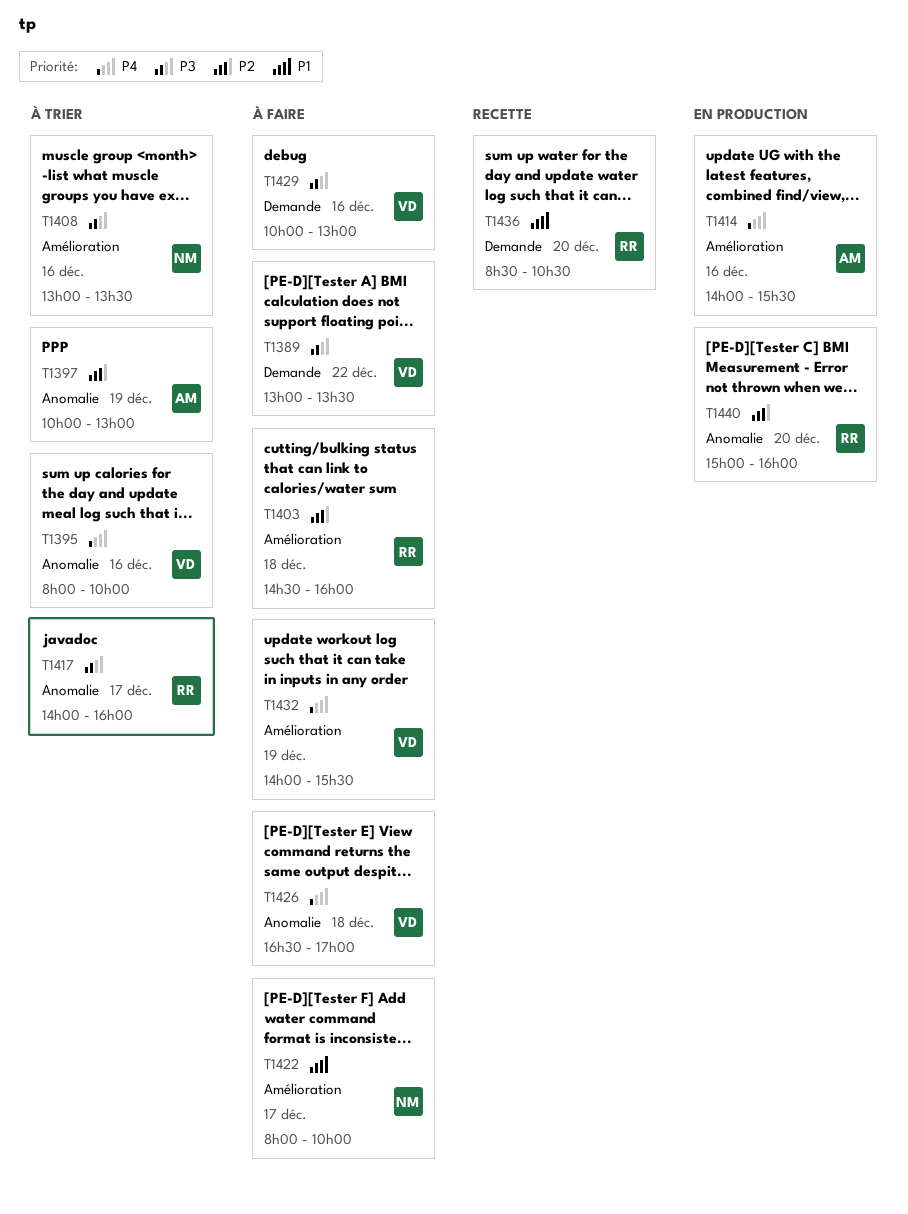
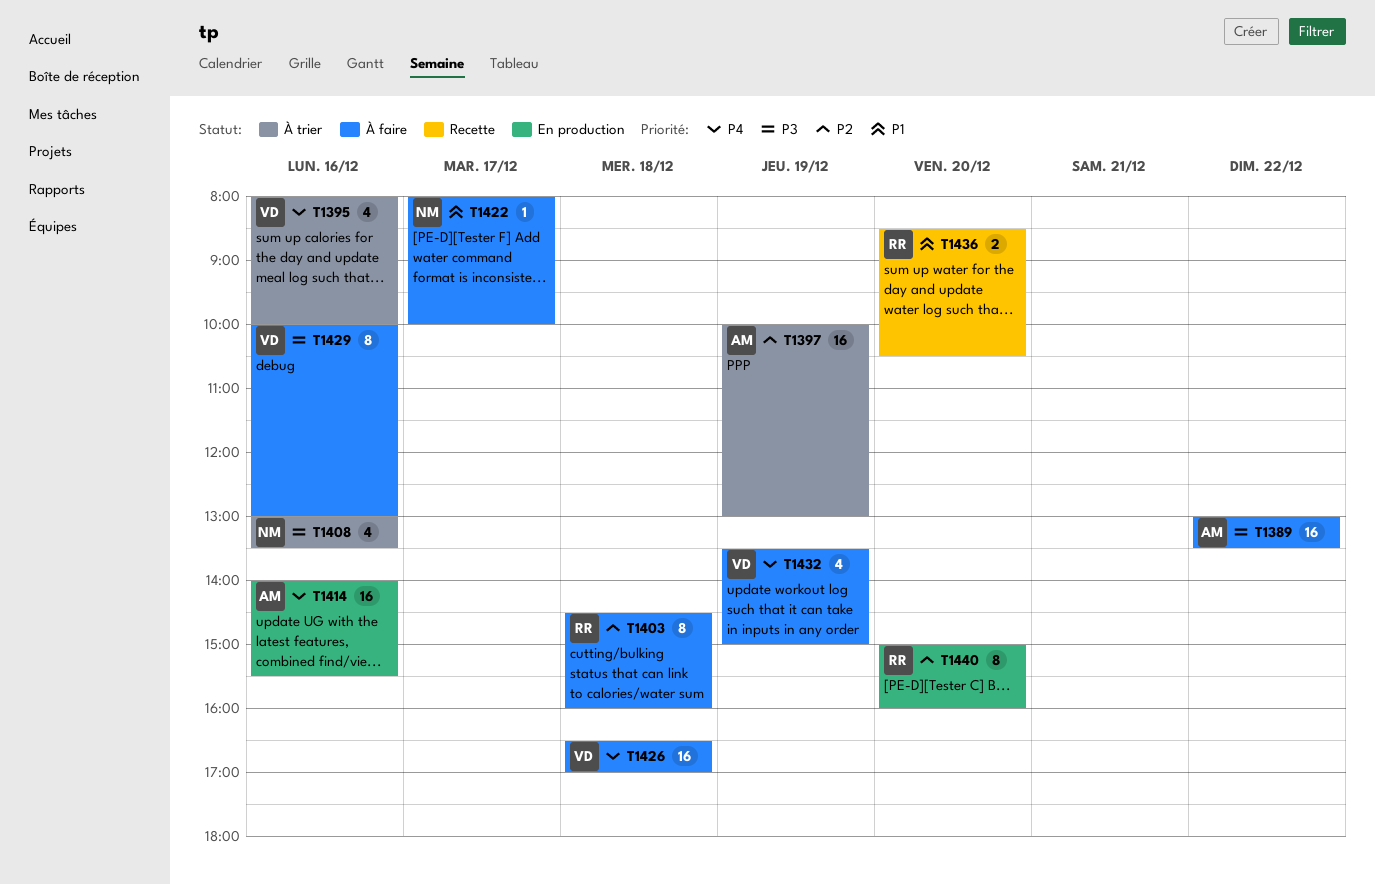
T1389, owner: VD -> AM
T1417: present -> none
T1432, begins: 14:00 -> 13:30
T1432, ends: 15:30 -> 15:00

